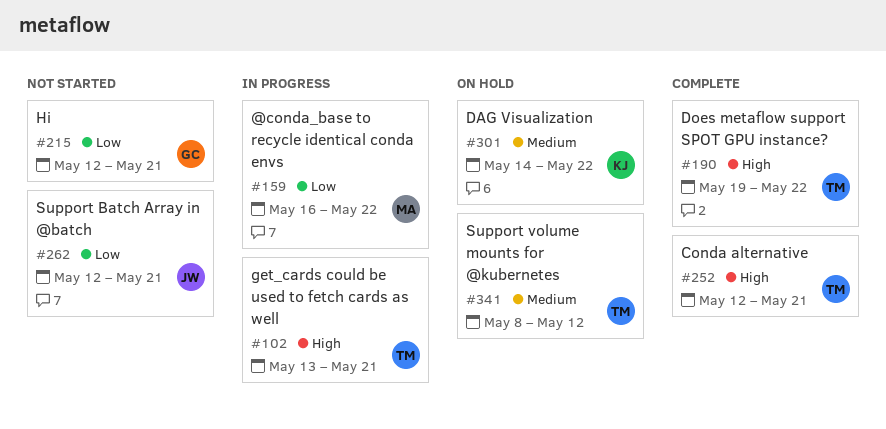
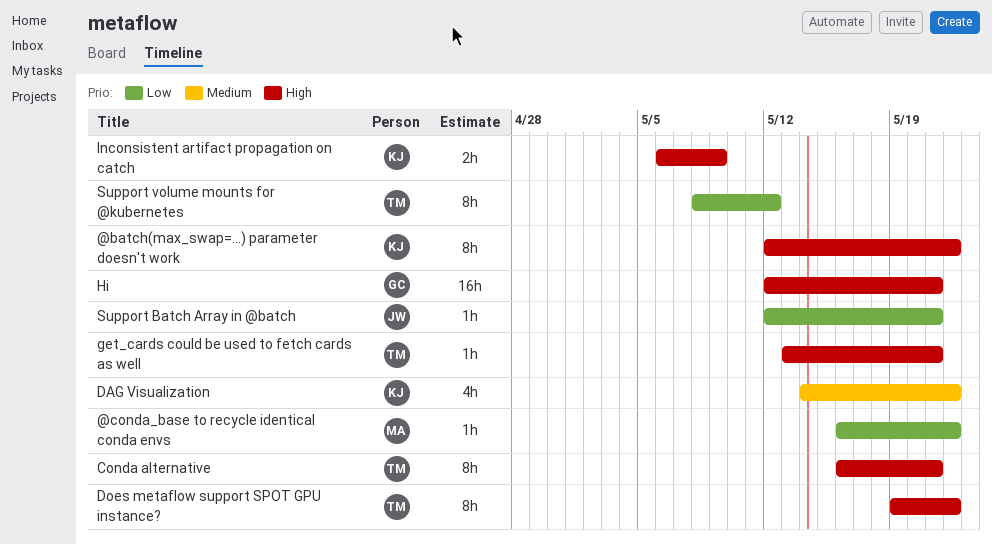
@batch(max_swap=...) parameter doesn't work: none -> present
Conda alternative, start: May 12 -> May 16
Hi, priority: Low -> High
Inconsistent artifact propagation on catch: none -> present
Support volume mounts for @kubernetes, priority: Medium -> Low

